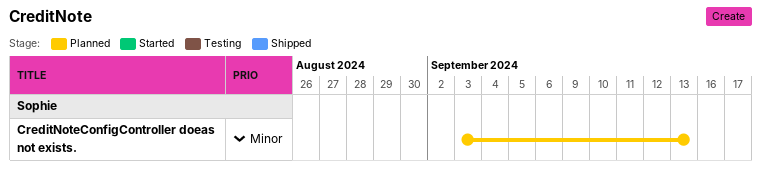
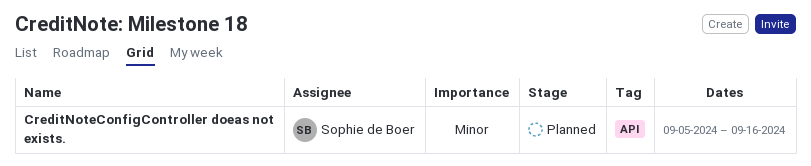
CreditNoteConfigController doeas not exists., start: Sep 3 -> Sep 5
CreditNoteConfigController doeas not exists., due: Sep 13 -> Sep 16

